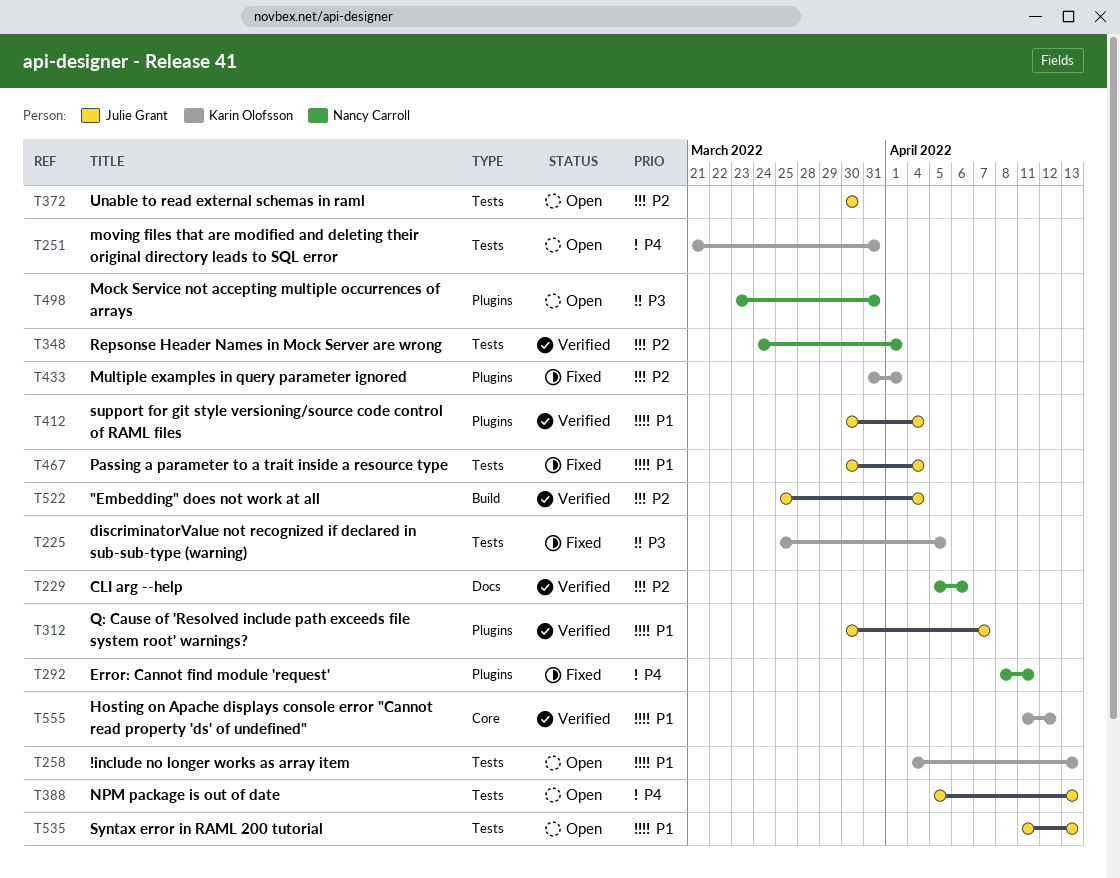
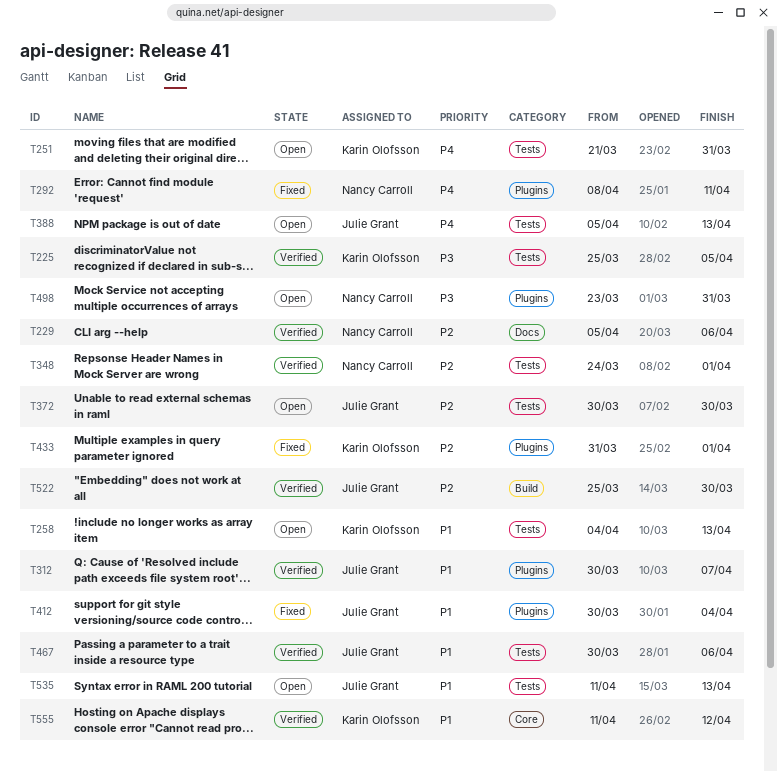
T225, status: Fixed -> Verified
T412, status: Verified -> Fixed
T467, status: Fixed -> Verified
T467, due: Apr 4 -> Apr 6
T522, due: Apr 4 -> Mar 30

